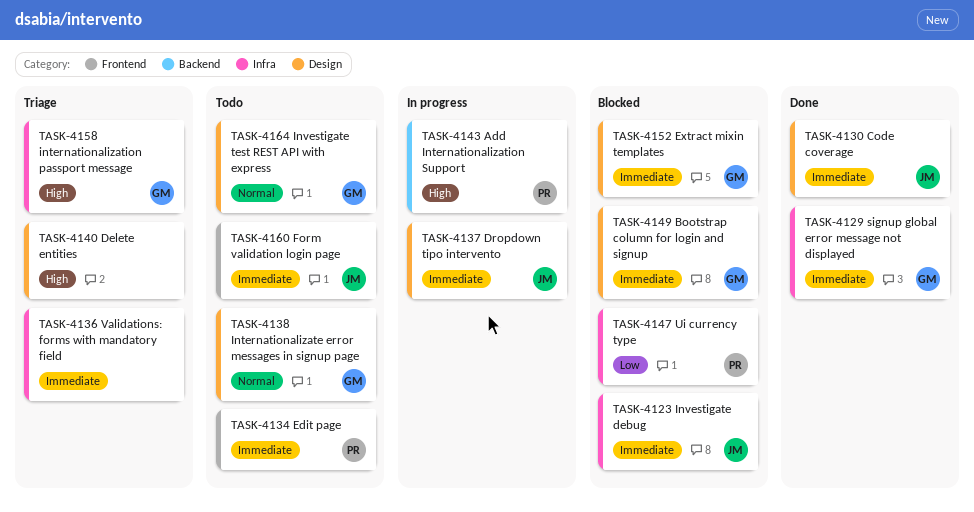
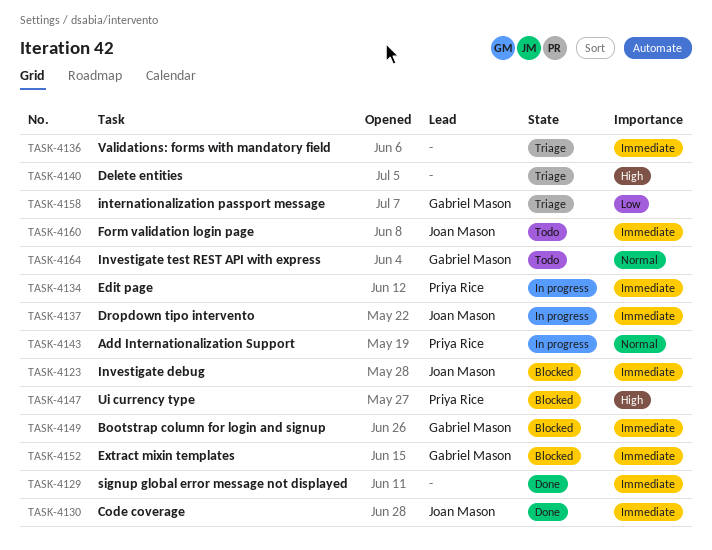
TASK-4129, owner: Gabriel Mason -> none
TASK-4134, status: Todo -> In progress
TASK-4138: present -> none
TASK-4143, priority: High -> Normal
TASK-4147, priority: Low -> High
TASK-4158, priority: High -> Low

